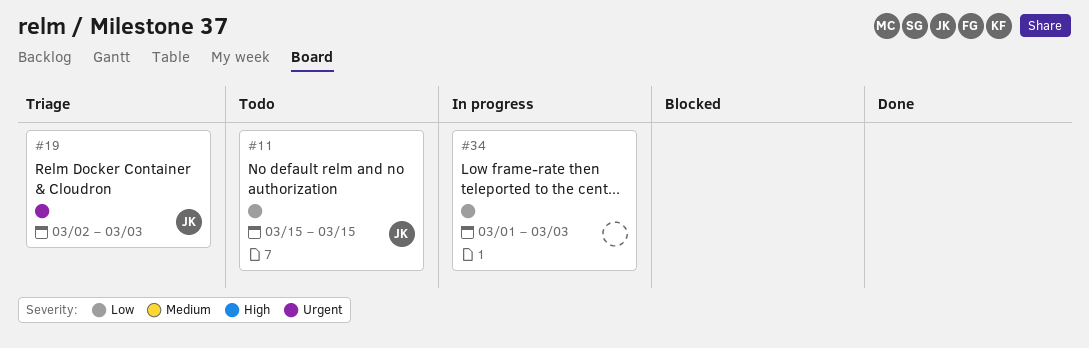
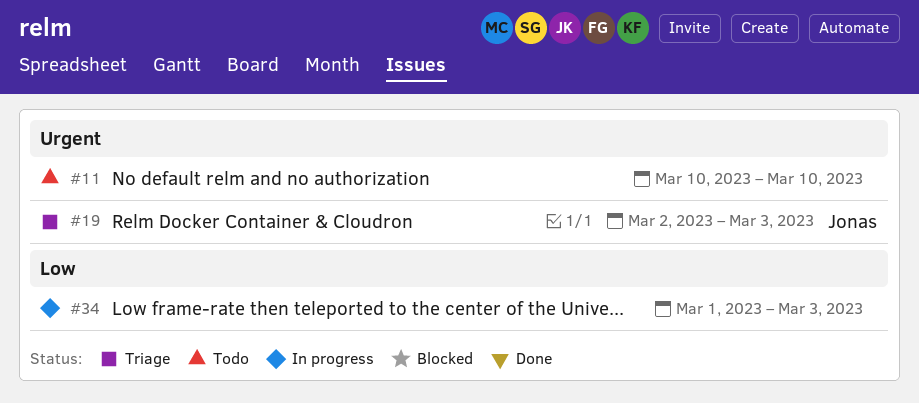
#11, owner: Jonas -> none
#11, priority: Low -> Urgent
#11, start: Mar 15 -> Mar 10
#11, due: Mar 15 -> Mar 10

